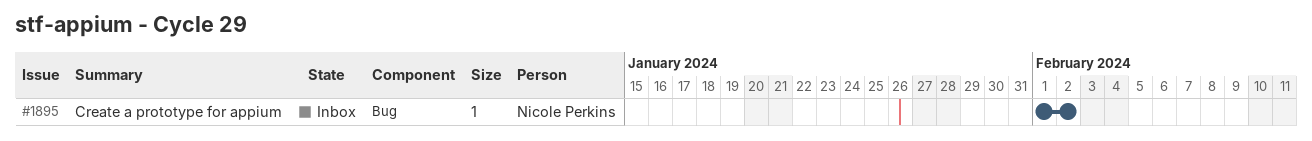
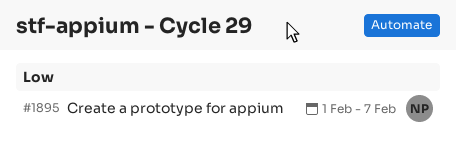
#1895, due: Feb 2 -> Feb 7

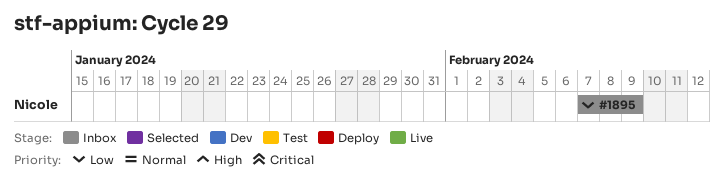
#1895, start: Feb 1 -> Feb 7
#1895, due: Feb 7 -> Feb 9

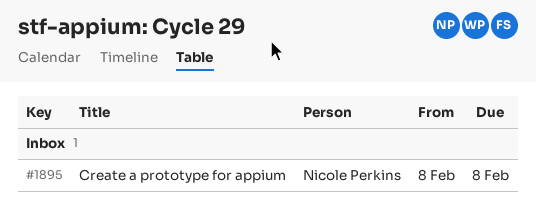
#1895, start: Feb 7 -> Feb 8
#1895, due: Feb 9 -> Feb 8

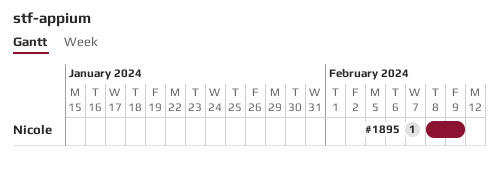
#1895, due: Feb 8 -> Feb 9

